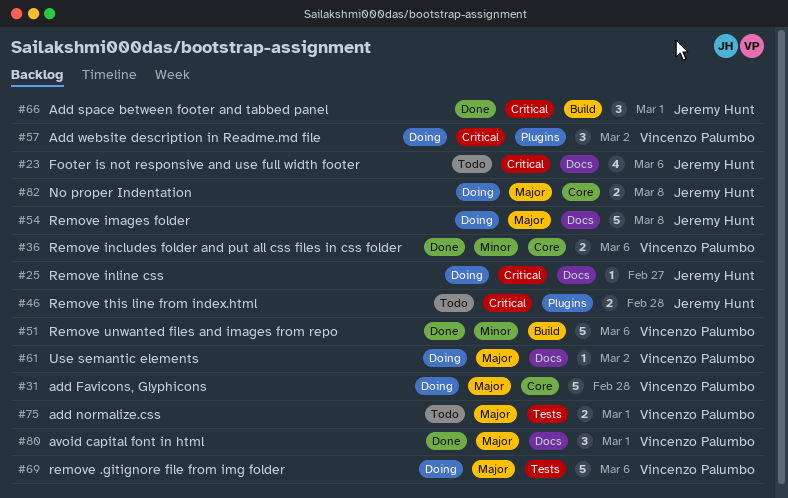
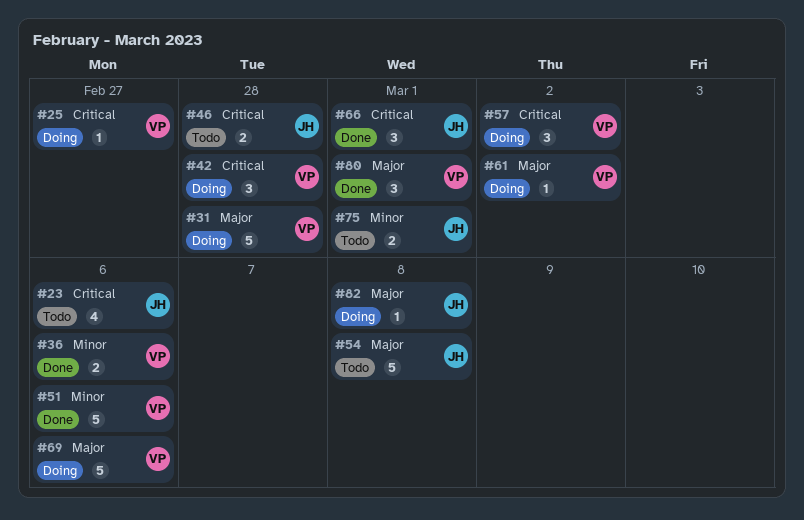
#25, owner: Jeremy Hunt -> Vincenzo Palumbo
#42: none -> present
#54, status: Doing -> Todo
#75, owner: Vincenzo Palumbo -> Jeremy Hunt
#75, priority: Major -> Minor
#82, estimate: 2 -> 1

